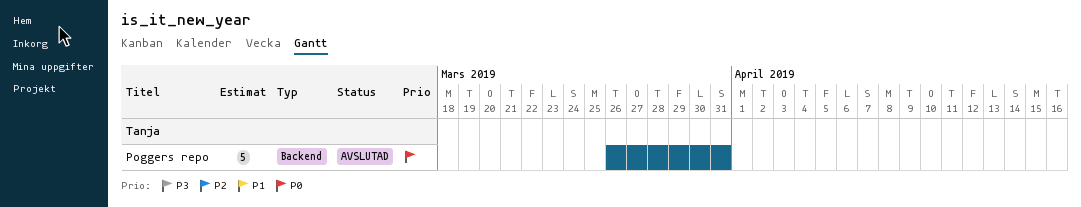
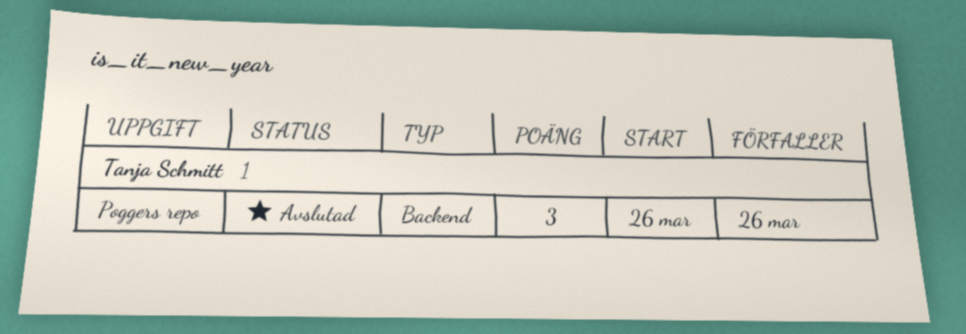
Poggers repo, estimate: 5 -> 3
Poggers repo, due: Mar 31 -> Mar 26

